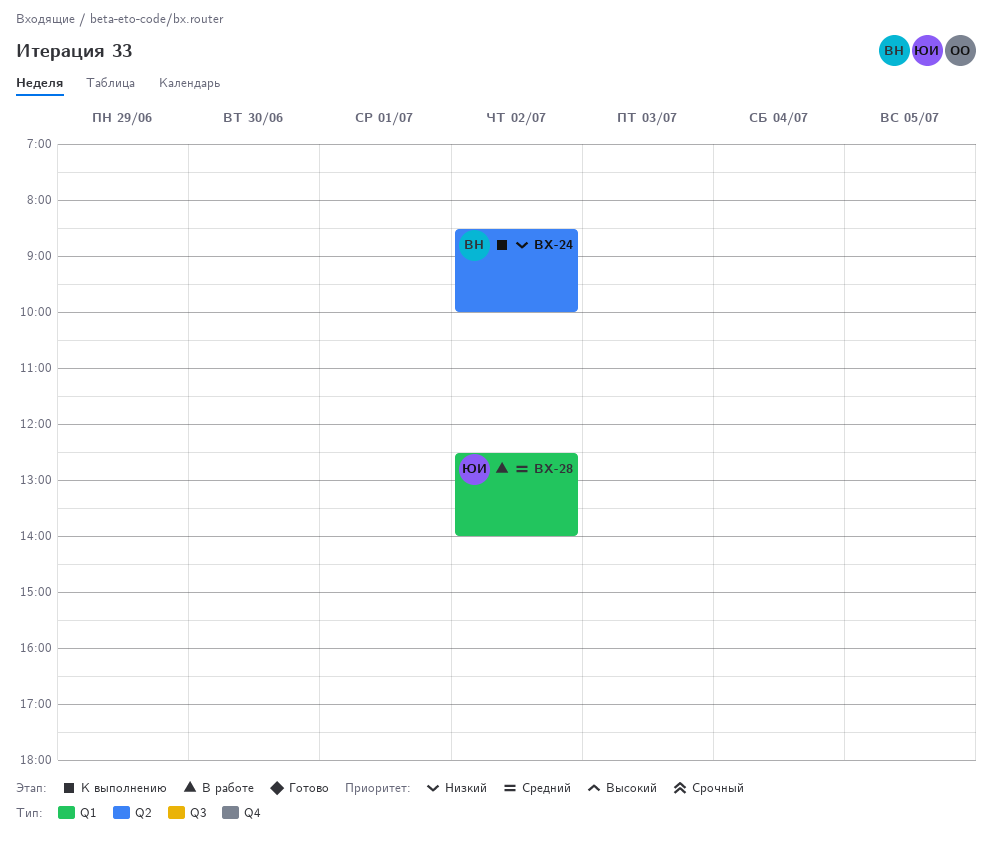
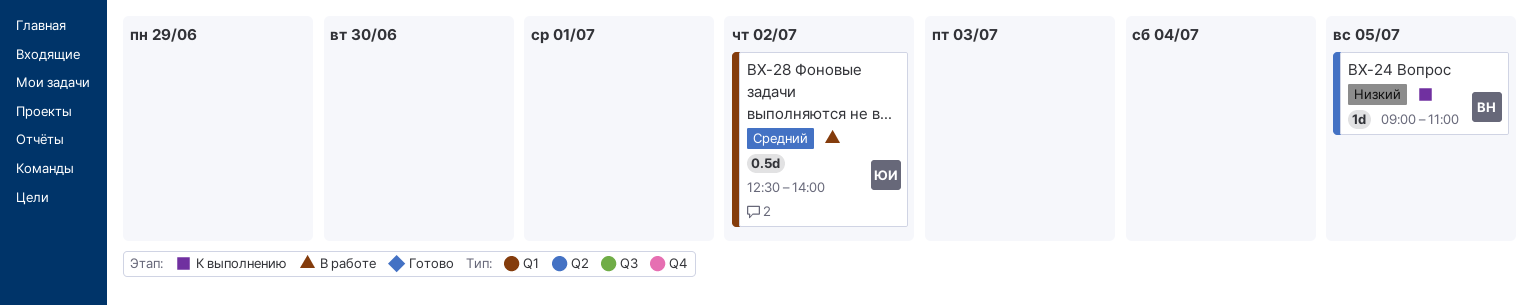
BX-24, day: Jul 2 -> Jul 5
BX-24, begins: 08:30 -> 09:00
BX-24, ends: 10:00 -> 11:00

